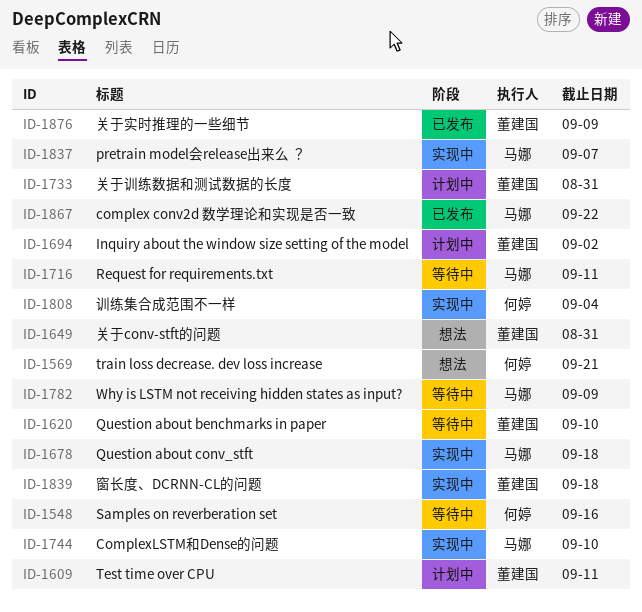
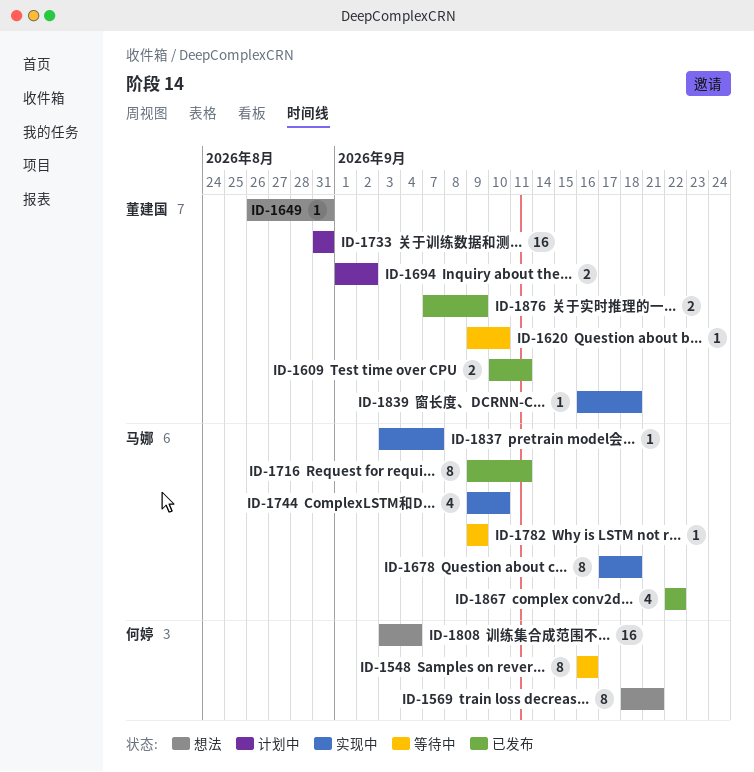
ID-1609, status: 计划中 -> 已发布
ID-1716, status: 等待中 -> 已发布
ID-1808, status: 实现中 -> 想法

